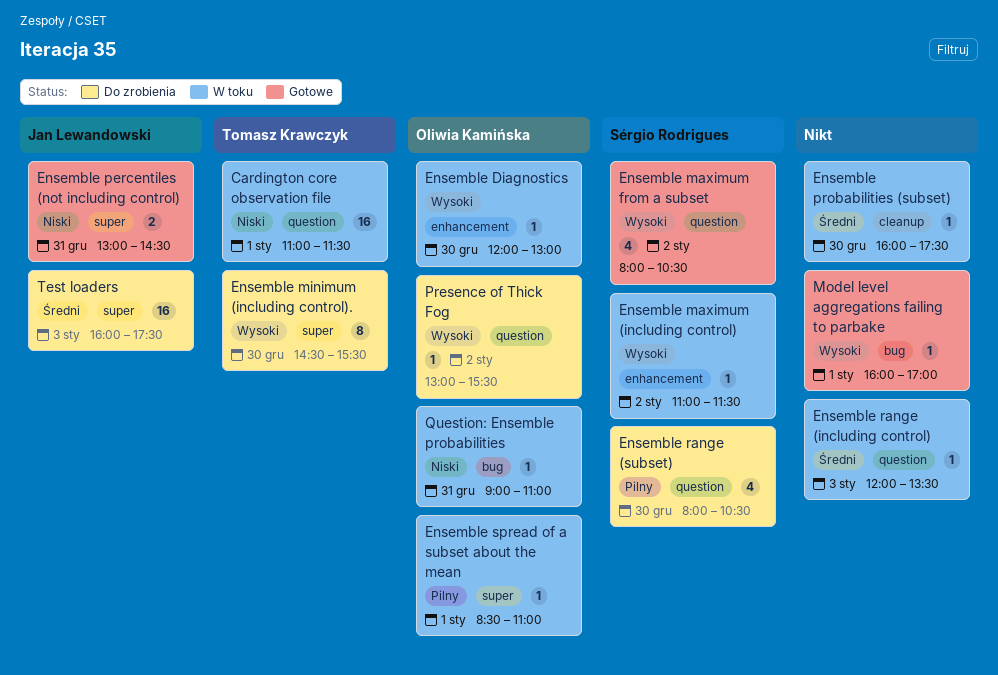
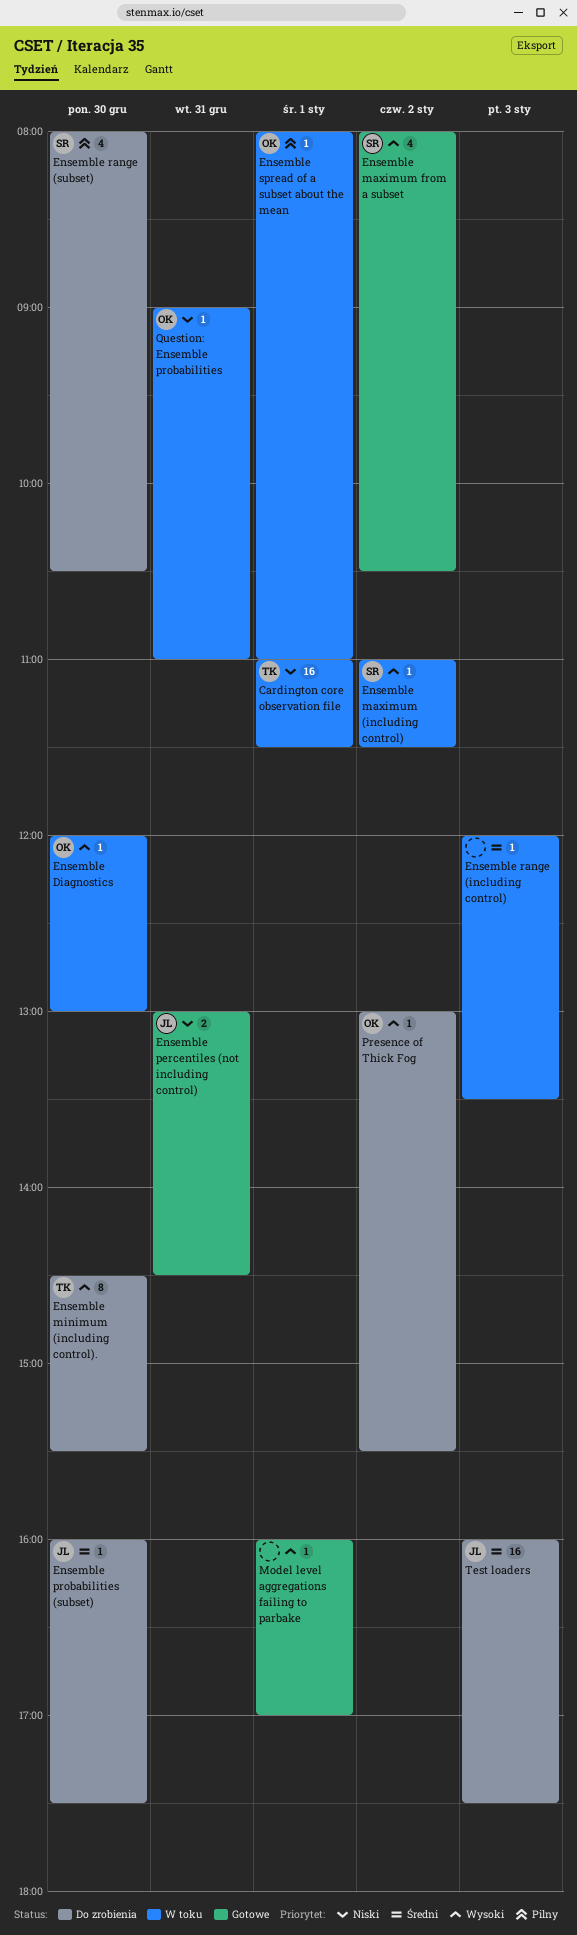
Ensemble probabilities (subset), status: W toku -> Do zrobienia
Ensemble probabilities (subset), owner: none -> Jan Lewandowski
Ensemble spread of a subset about the mean, begins: 08:30 -> 08:00

